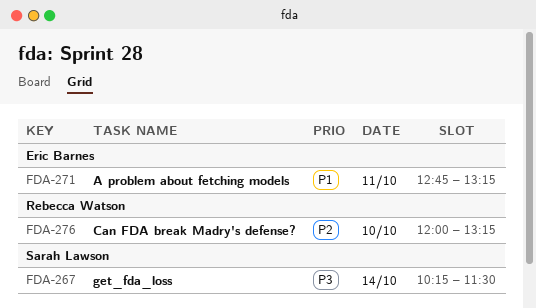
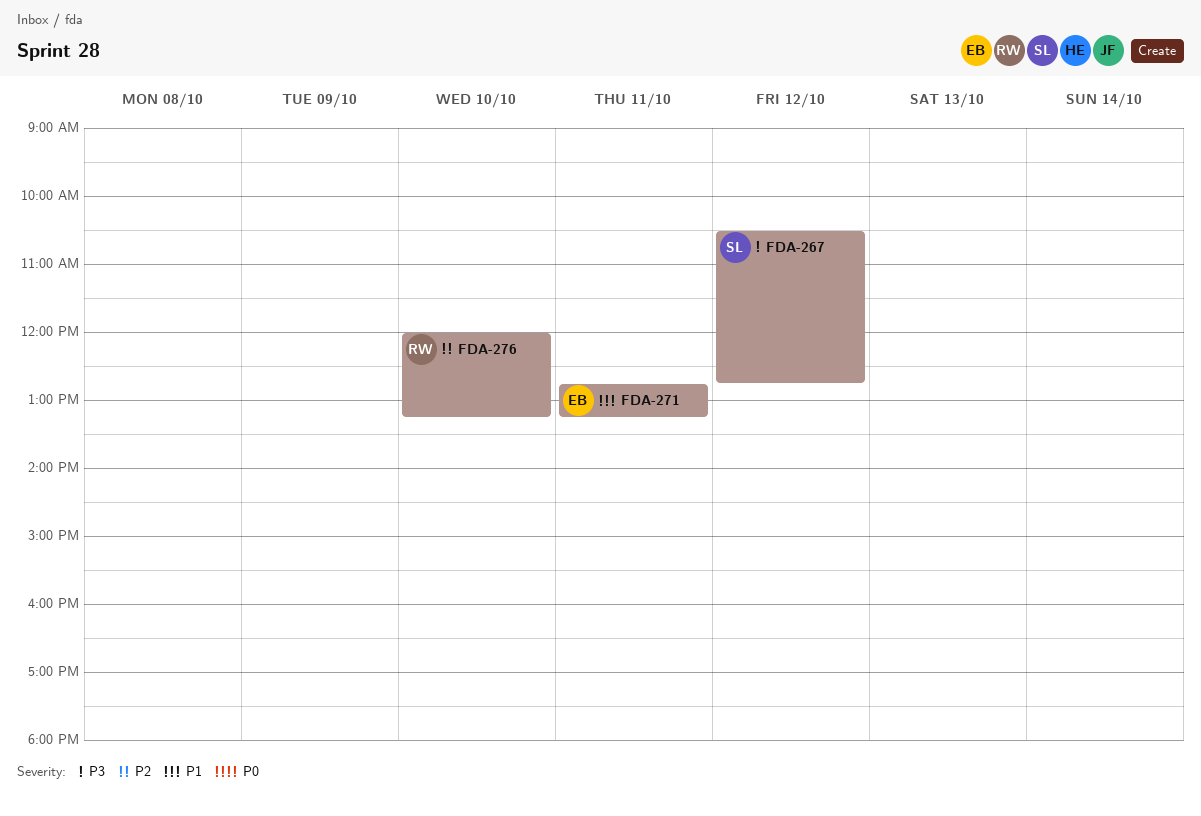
FDA-267, day: Oct 14 -> Oct 12
FDA-267, begins: 10:15 -> 10:30
FDA-267, ends: 11:30 -> 12:45

